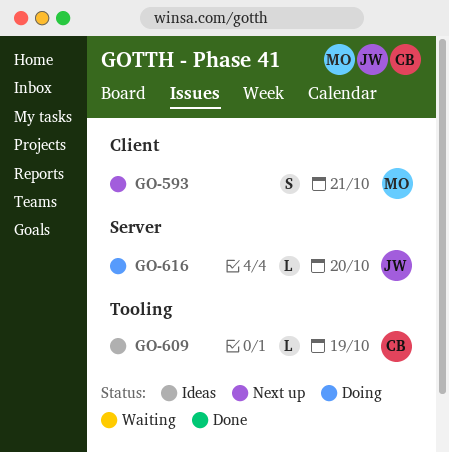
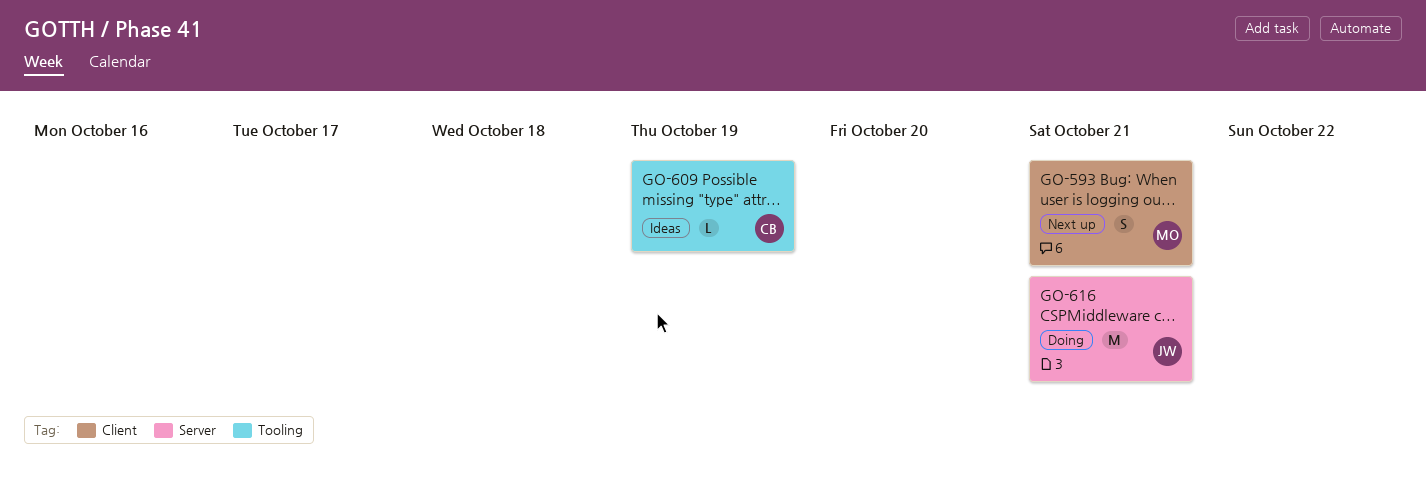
GO-616, estimate: L -> M
GO-616, due: Oct 20 -> Oct 21

